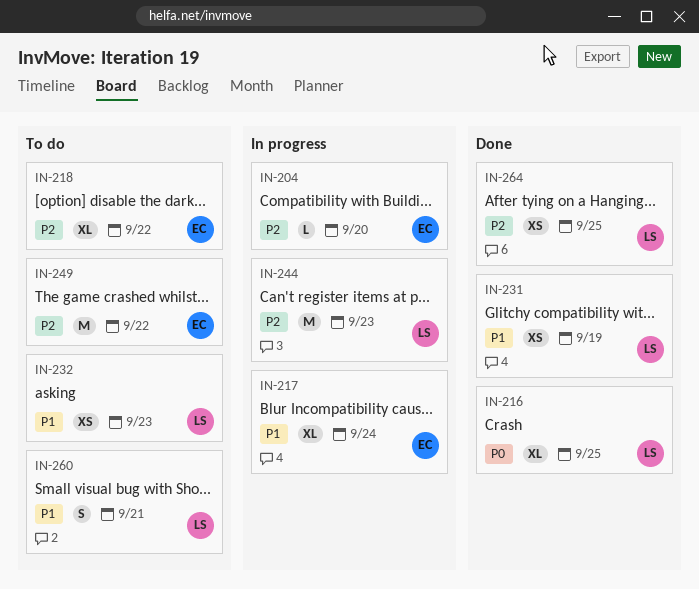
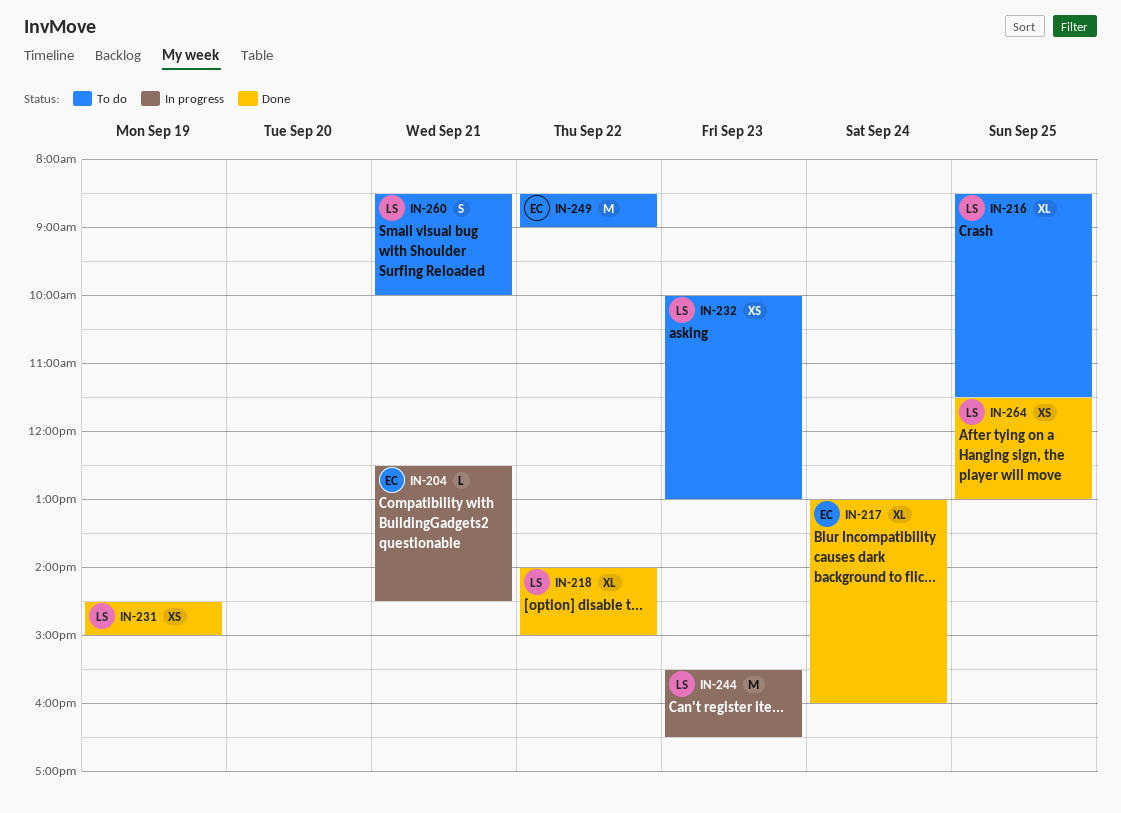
IN-204, day: Sep 20 -> Sep 21
IN-216, status: Done -> To do
IN-217, status: In progress -> Done
IN-218, status: To do -> Done
IN-218, owner: EC -> LS

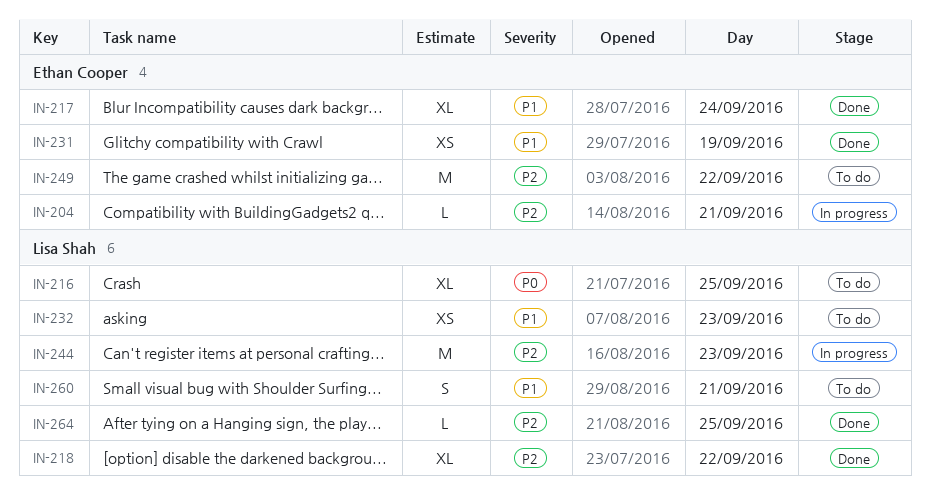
IN-231, owner: Lisa Shah -> Ethan Cooper
IN-264, estimate: XS -> L

